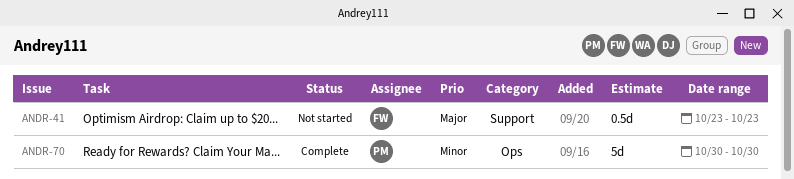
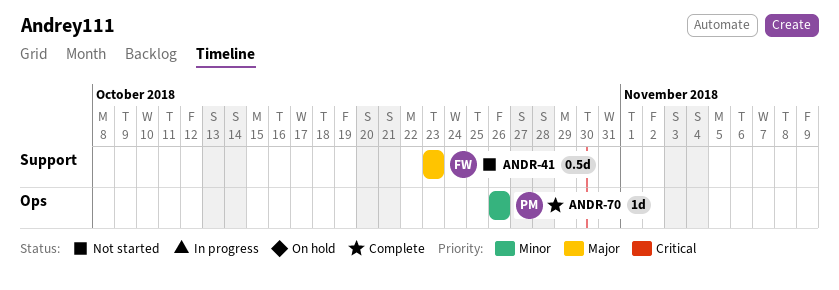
ANDR-70, estimate: 5d -> 1d
ANDR-70, start: Oct 30 -> Oct 26
ANDR-70, due: Oct 30 -> Oct 26

